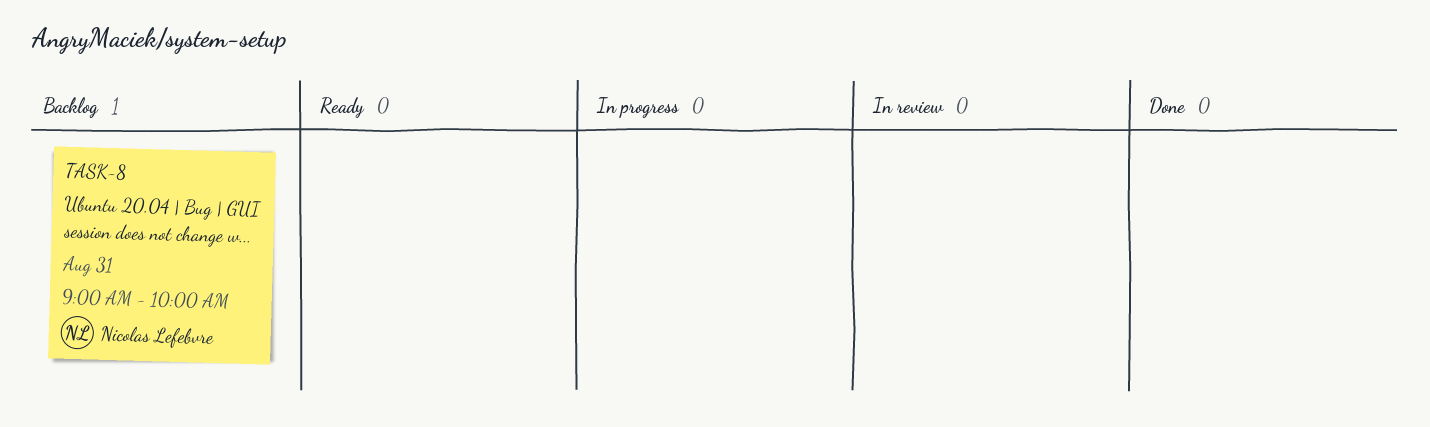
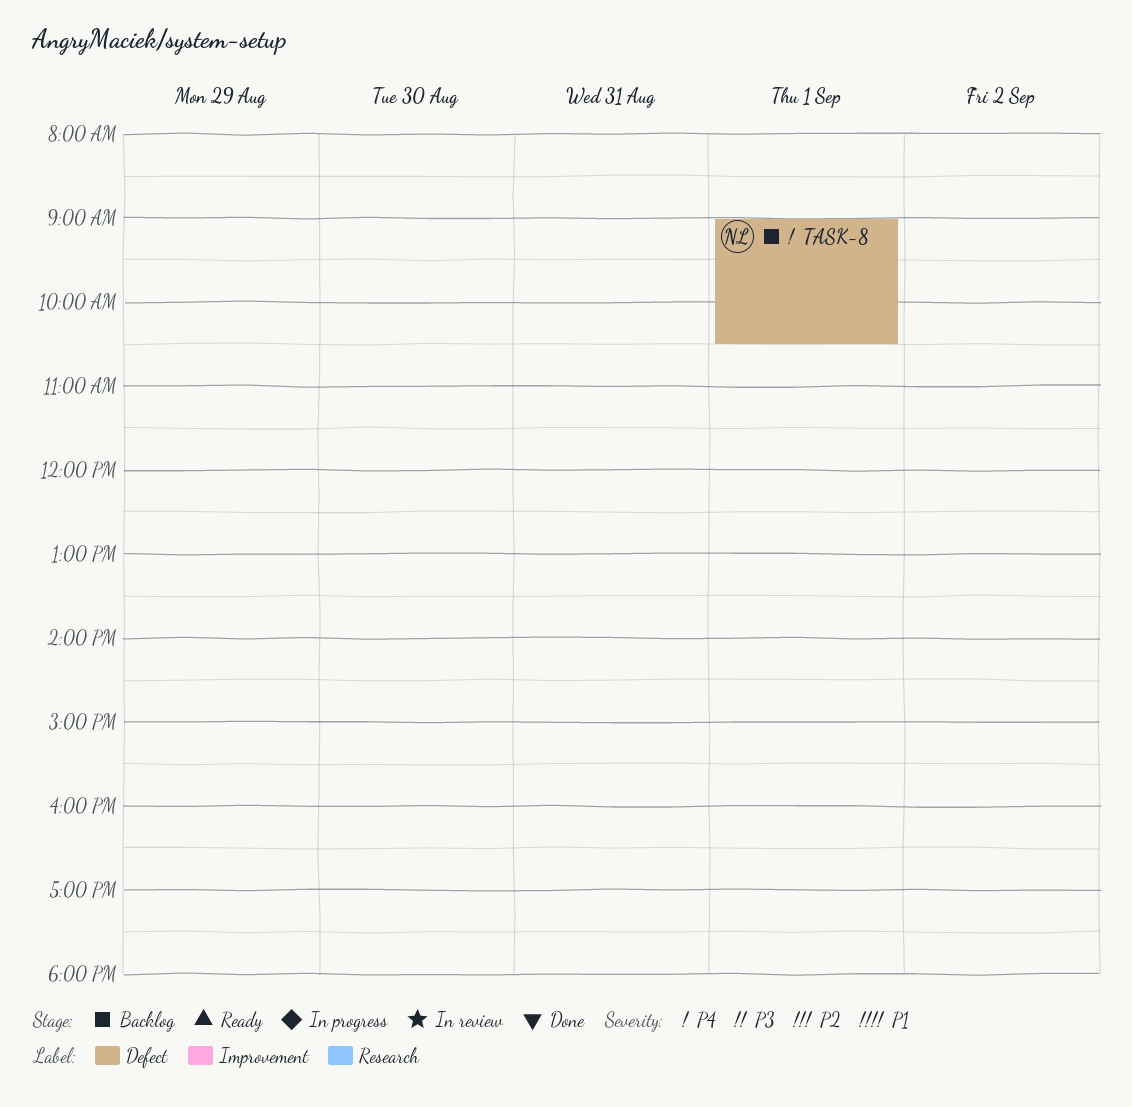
TASK-8, day: Aug 31 -> Sep 1
TASK-8, ends: 10:00 -> 10:30

